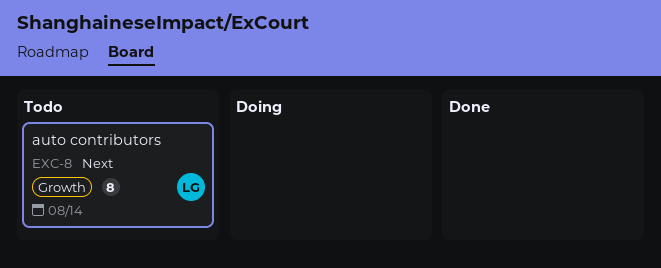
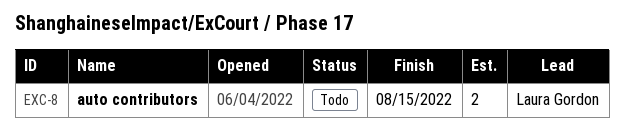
EXC-8, estimate: 8 -> 2
EXC-8, due: Aug 14 -> Aug 15

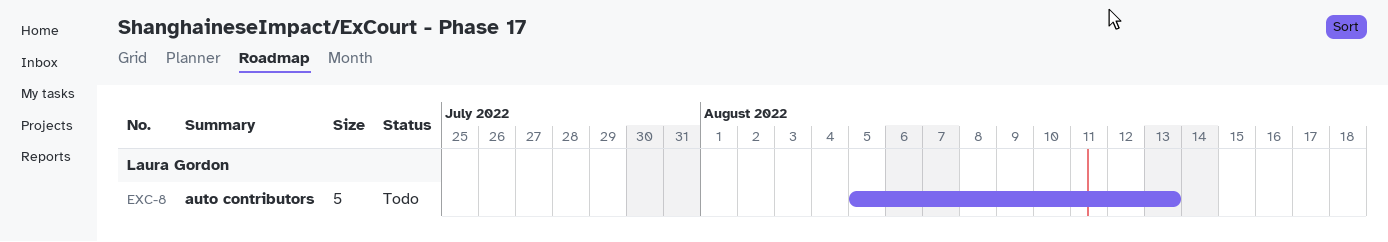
EXC-8, estimate: 2 -> 5
EXC-8, due: Aug 15 -> Aug 13

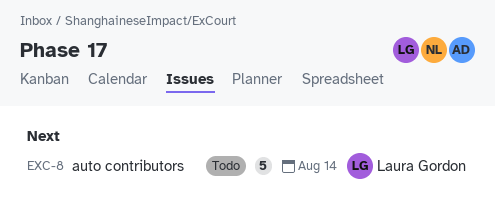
EXC-8, due: Aug 13 -> Aug 14

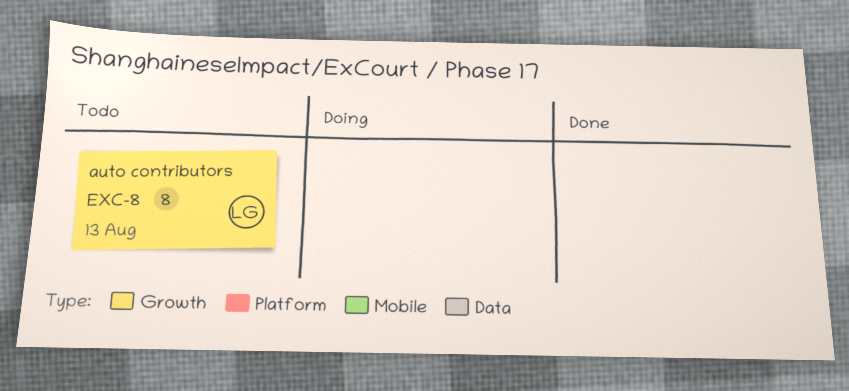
EXC-8, estimate: 5 -> 8
EXC-8, due: Aug 14 -> Aug 13

